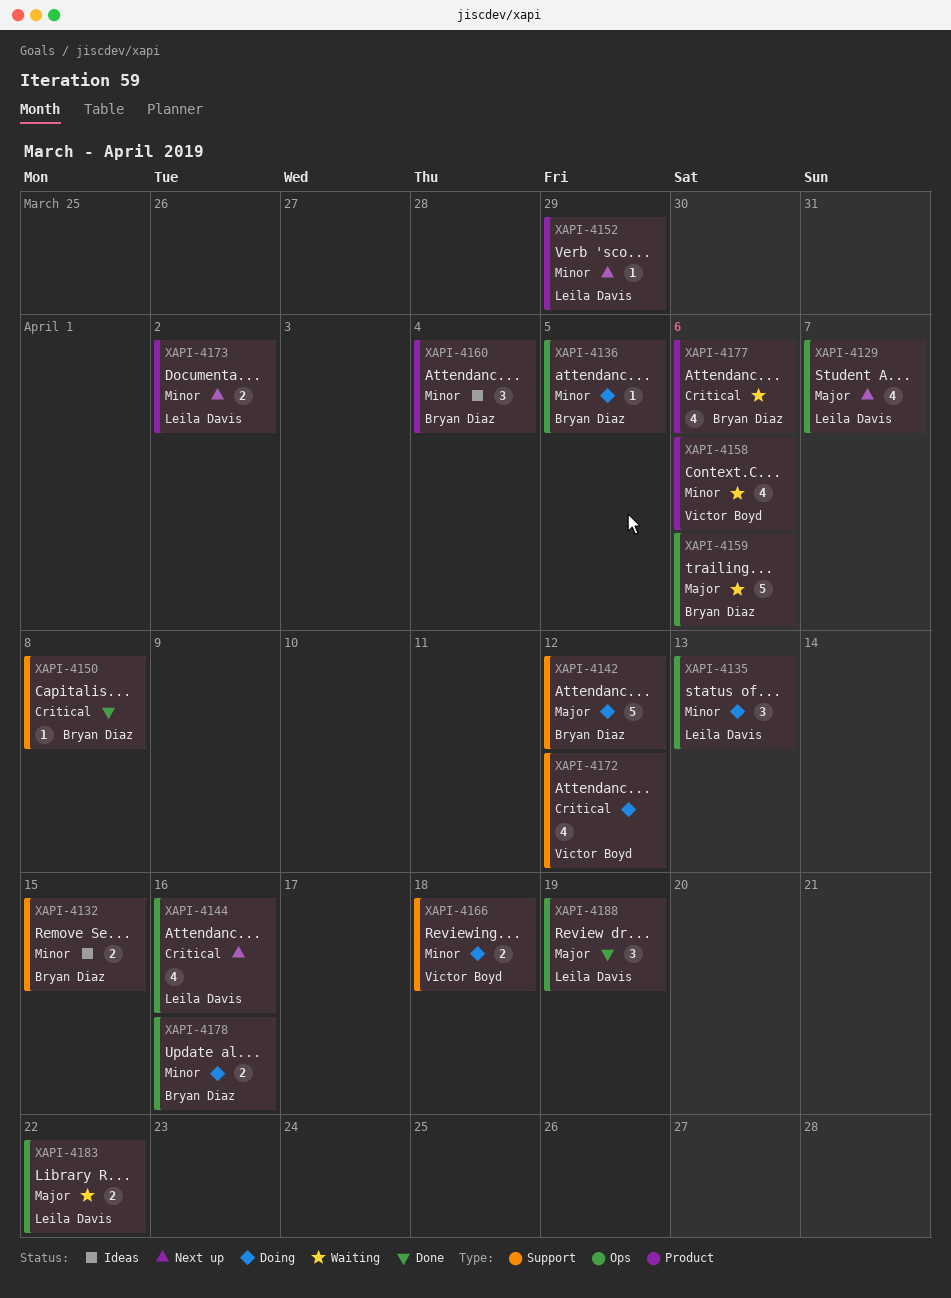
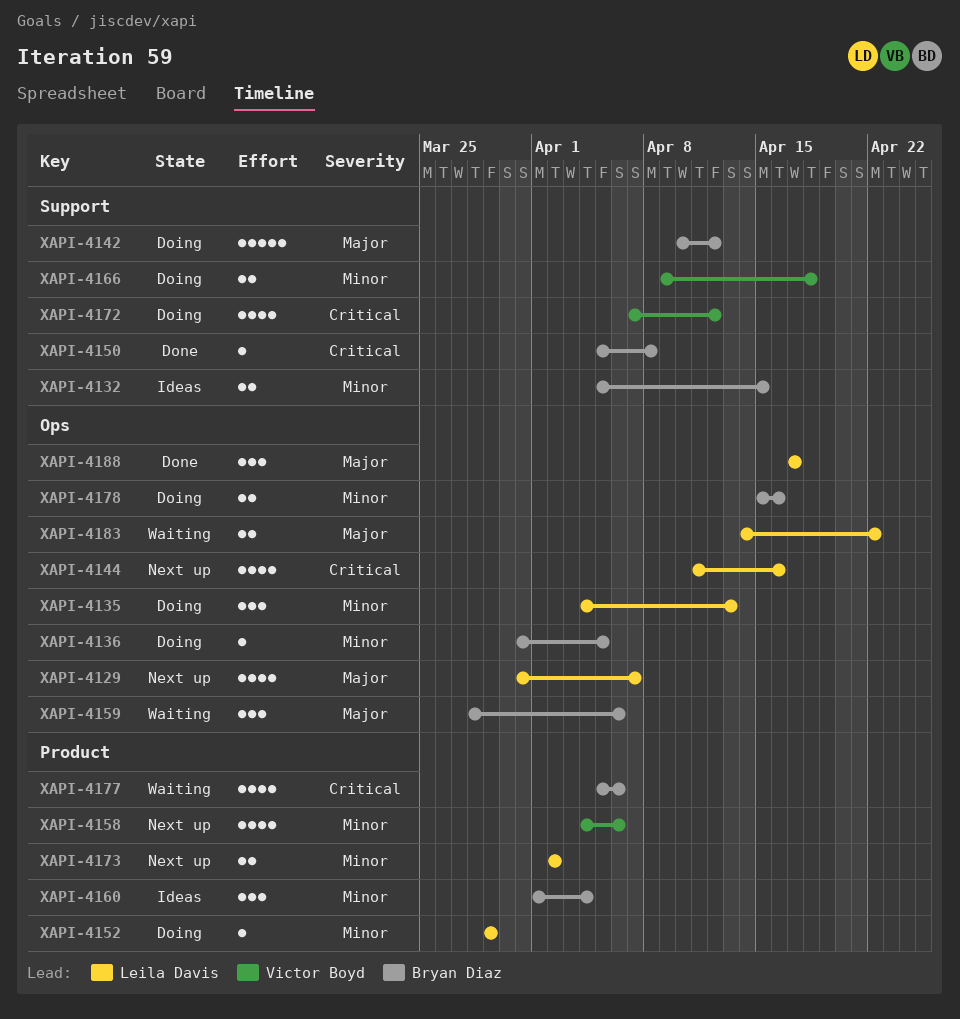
XAPI-4152, status: Next up -> Doing
XAPI-4158, status: Waiting -> Next up
XAPI-4159, estimate: 5 -> 3
XAPI-4188, due: Apr 19 -> Apr 17

